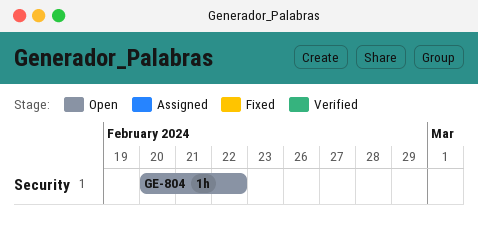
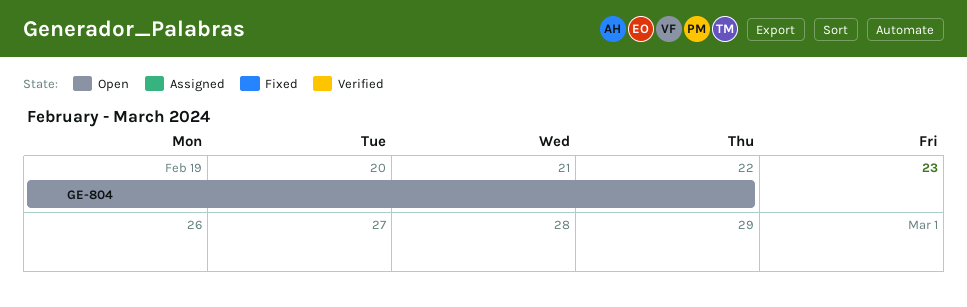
GE-804, start: Feb 20 -> Feb 19

